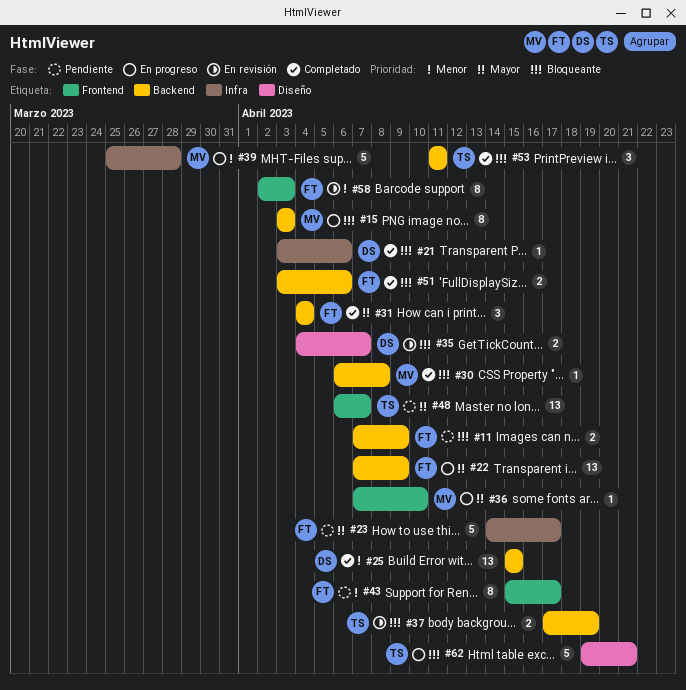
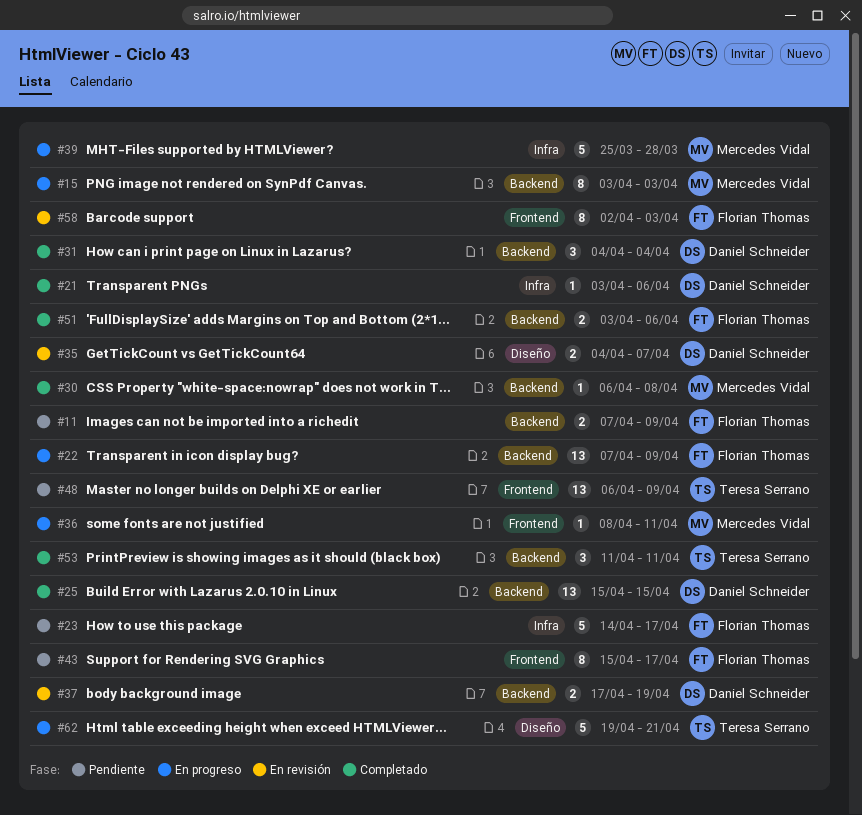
#31, owner: Florian Thomas -> Daniel Schneider
#36, start: Apr 7 -> Apr 8
#36, due: Apr 10 -> Apr 11
#37, owner: Teresa Serrano -> Daniel Schneider
#48, due: Apr 7 -> Apr 9

